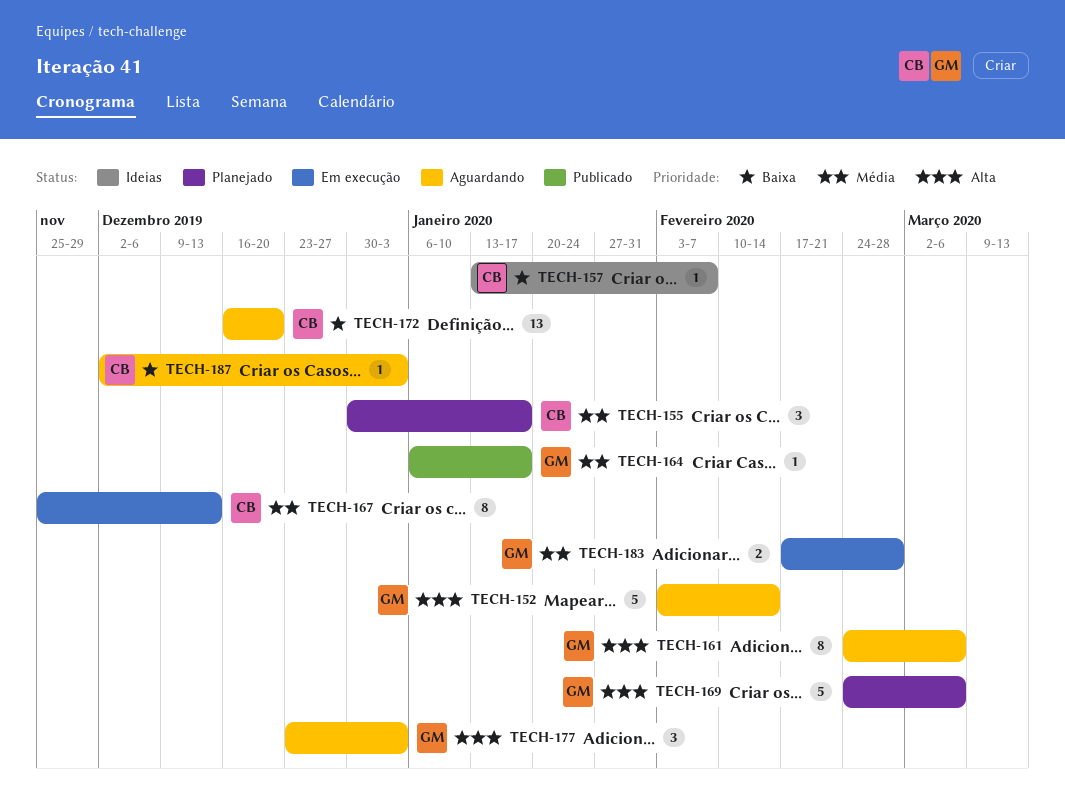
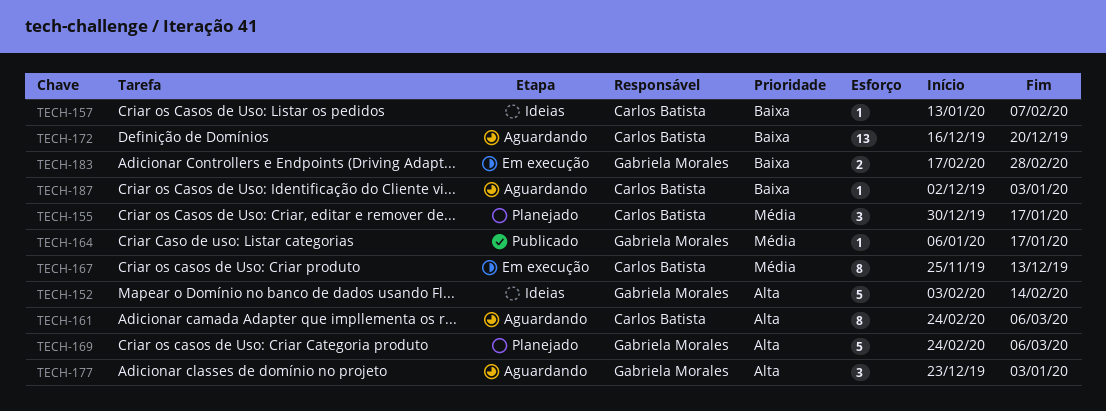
TECH-152, status: Aguardando -> Ideias
TECH-161, owner: Gabriela Morales -> Carlos Batista
TECH-183, priority: Média -> Baixa

